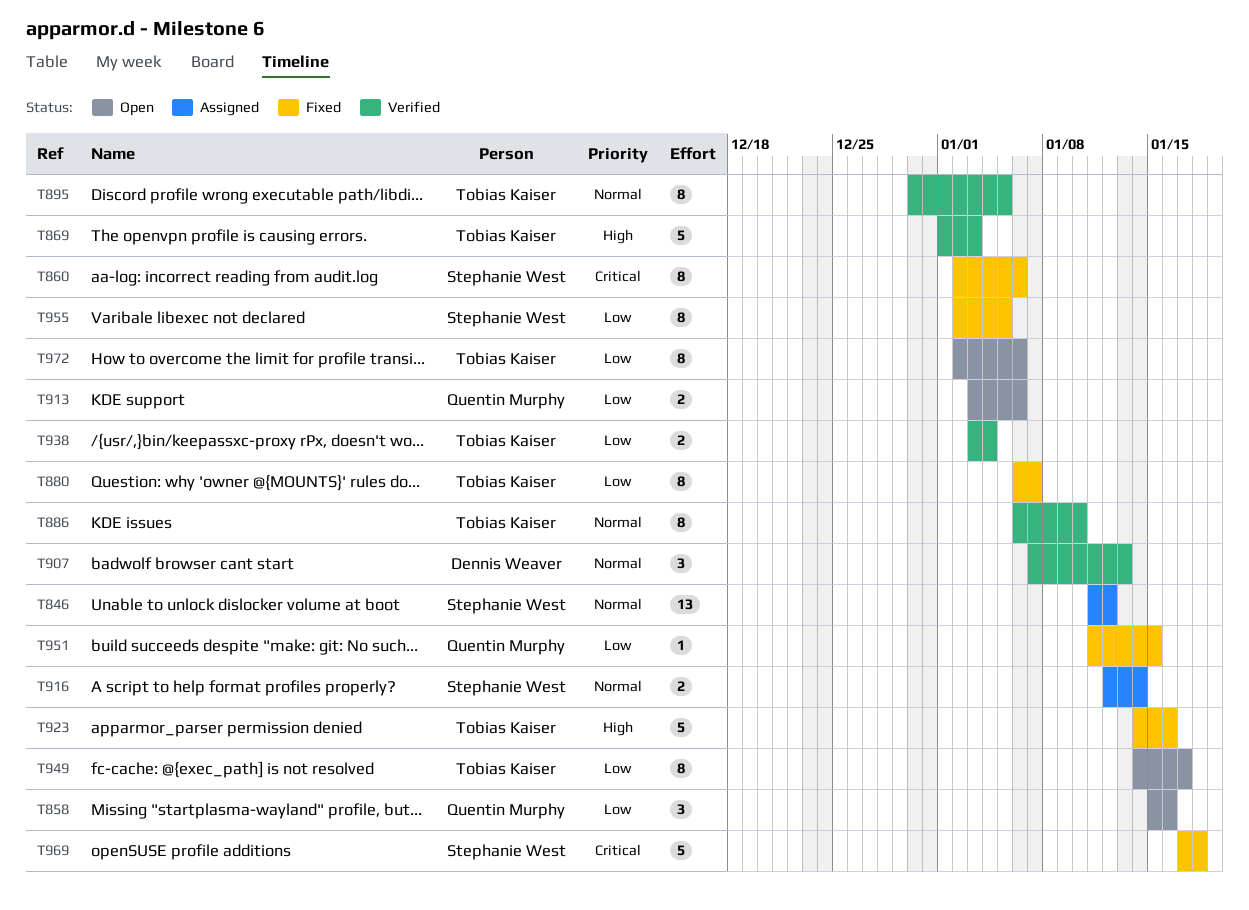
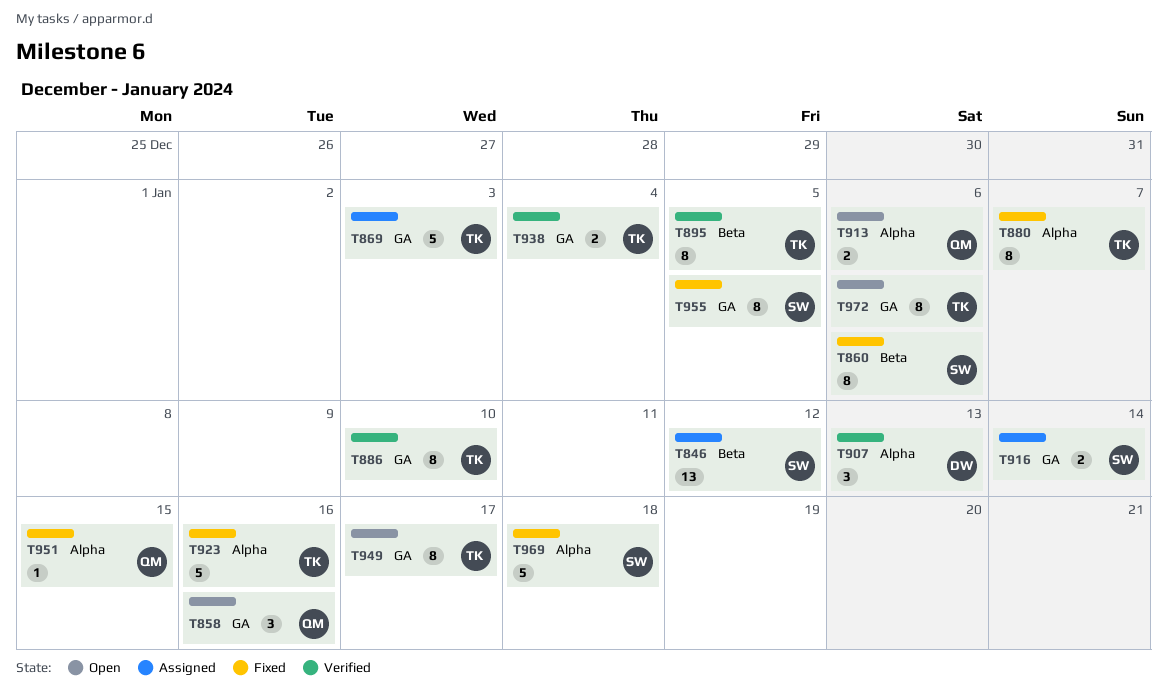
T869, status: Verified -> Assigned

